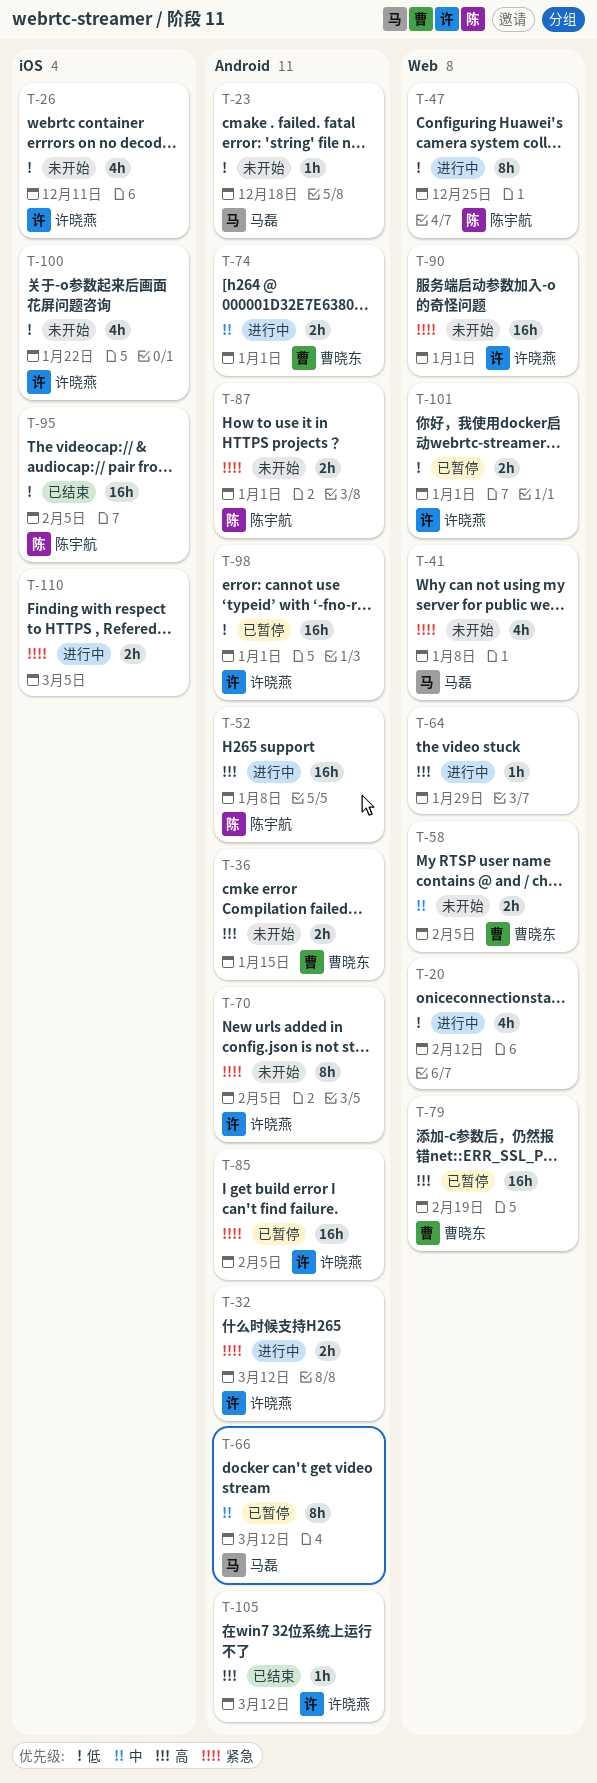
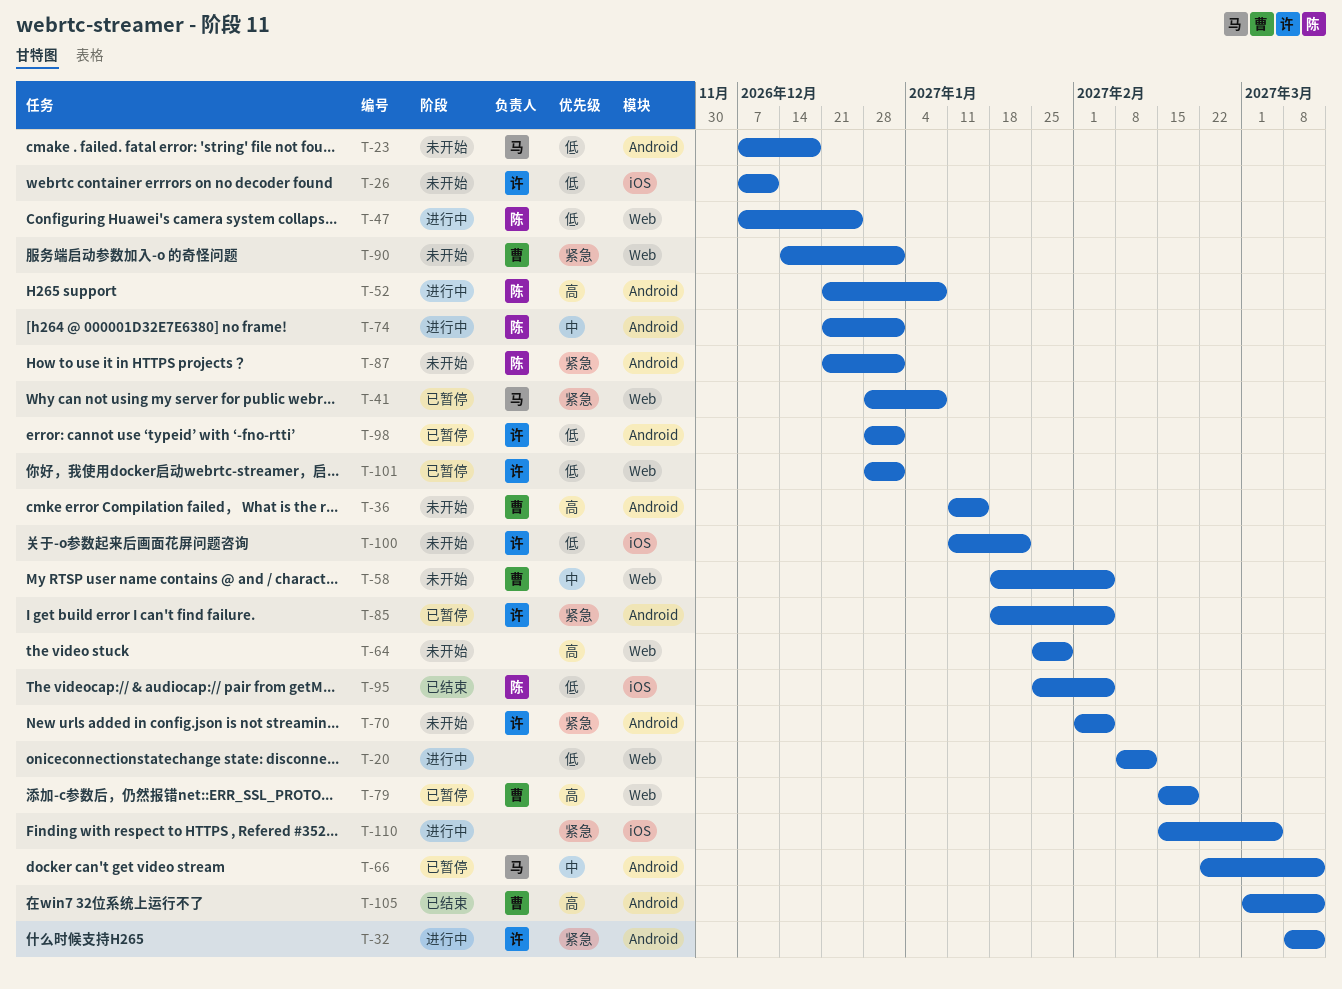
T-41, status: 未开始 -> 已暂停
T-64, status: 进行中 -> 未开始
T-74, owner: 曹晓东 -> 陈宇航
T-90, owner: 许晓燕 -> 曹晓东
T-105, owner: 许晓燕 -> 曹晓东

